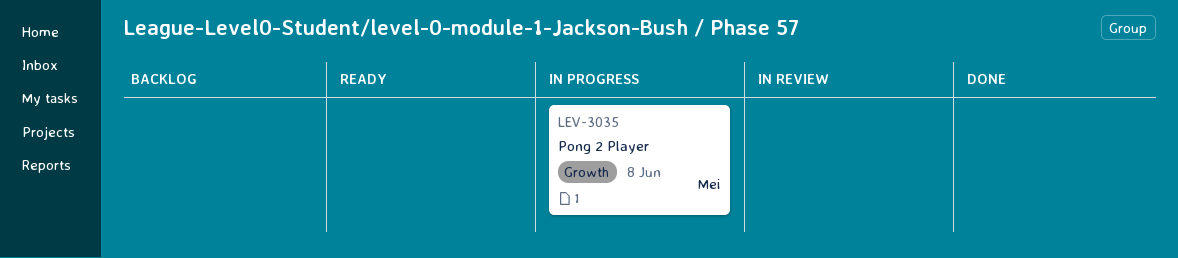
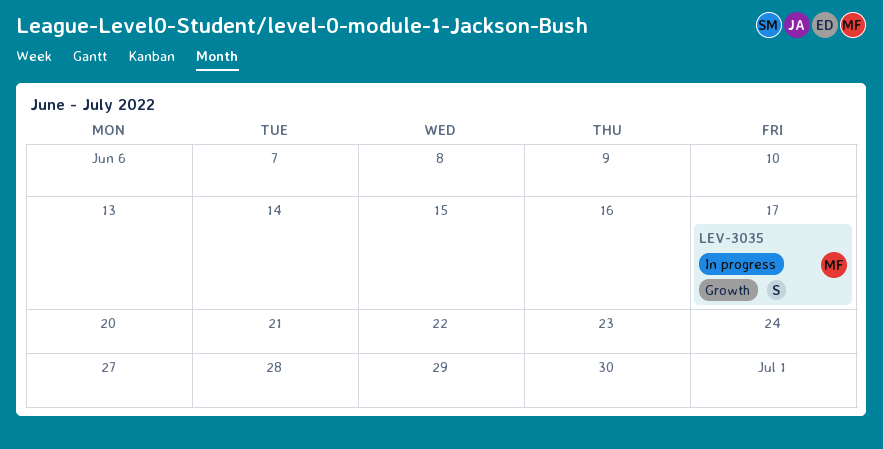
LEV-3035, due: Jun 8 -> Jun 17

